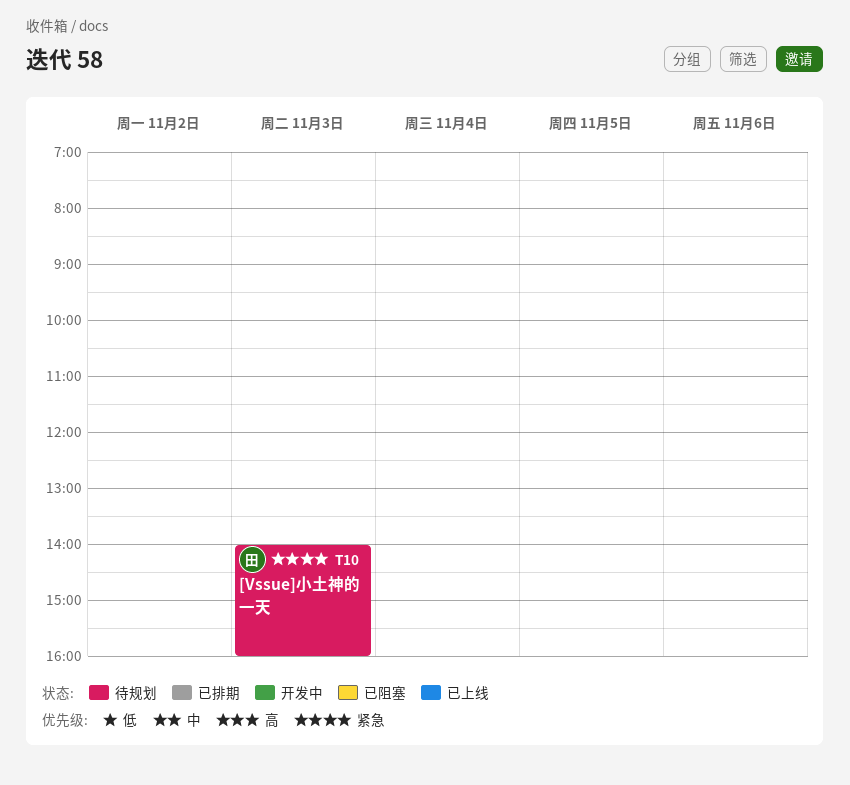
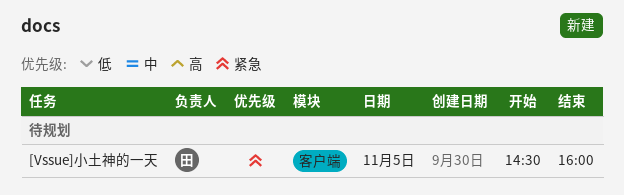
[Vssue]小土神的一天, day: Nov 3 -> Nov 5
[Vssue]小土神的一天, begins: 14:00 -> 14:30

